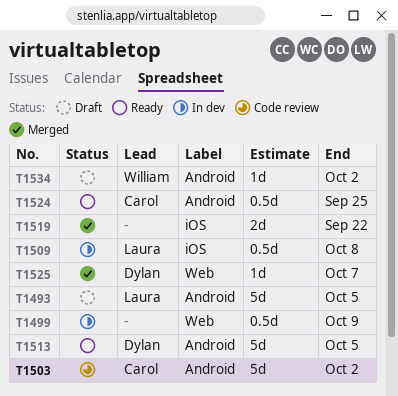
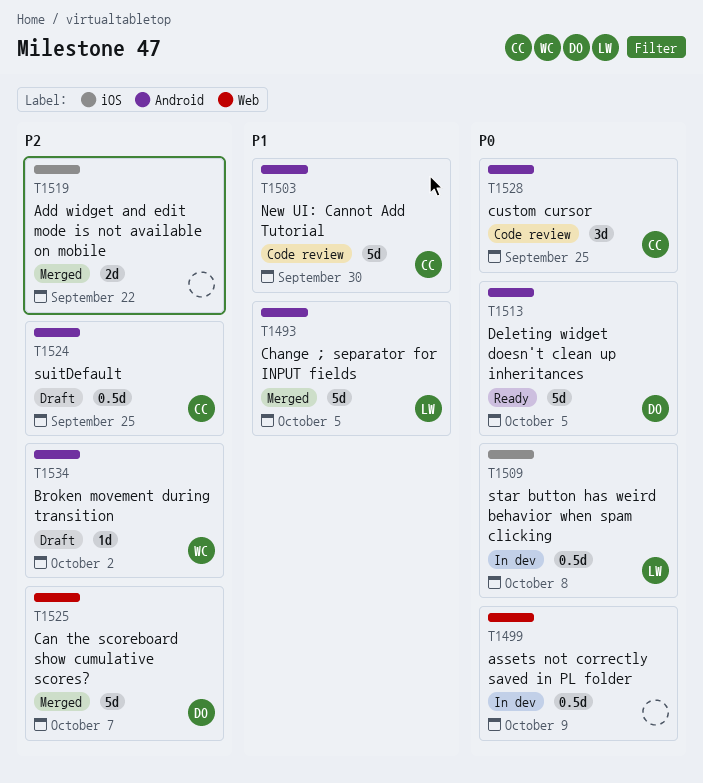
T1493, status: Draft -> Merged
T1503, due: Oct 2 -> Sep 30
T1524, status: Ready -> Draft
T1525, estimate: 1d -> 5d
T1528: none -> present

